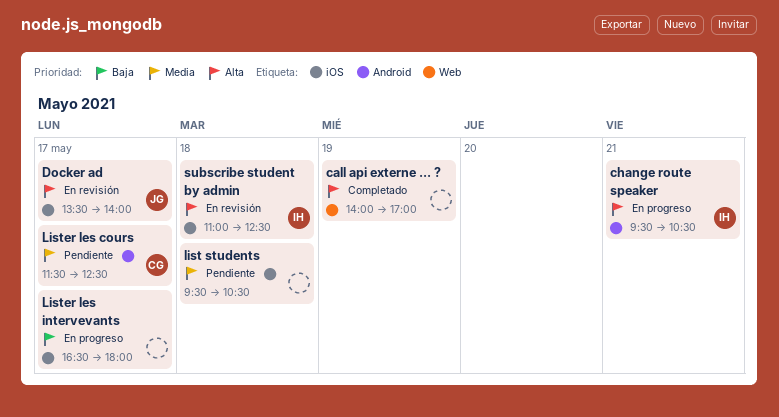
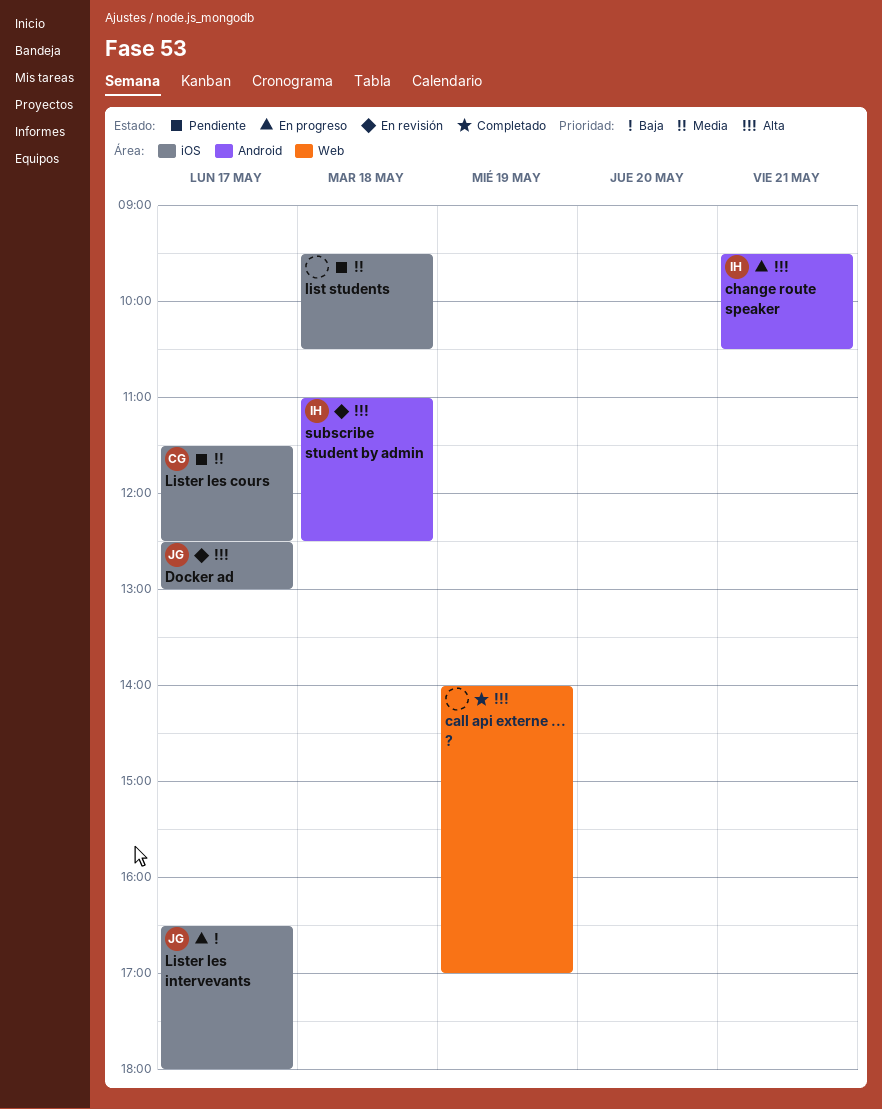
Docker ad, begins: 13:30 -> 12:30
Docker ad, ends: 14:00 -> 13:00
Lister les cours, label: Android -> iOS
Lister les intervevants, owner: none -> JG
subscribe student by admin, label: iOS -> Android

